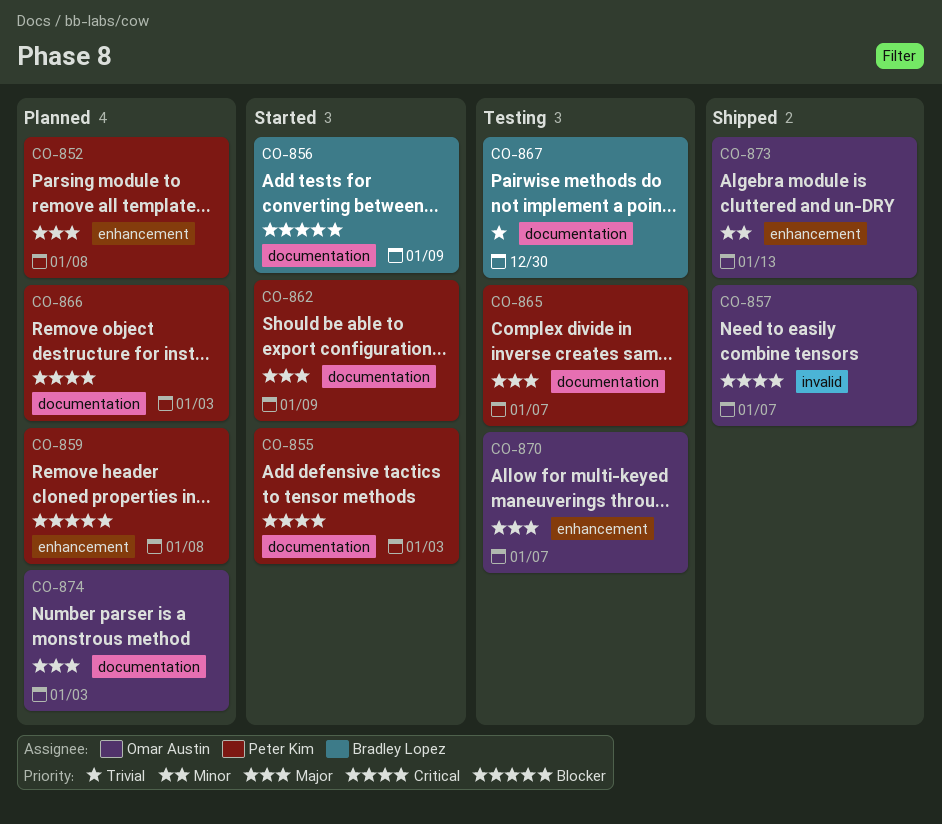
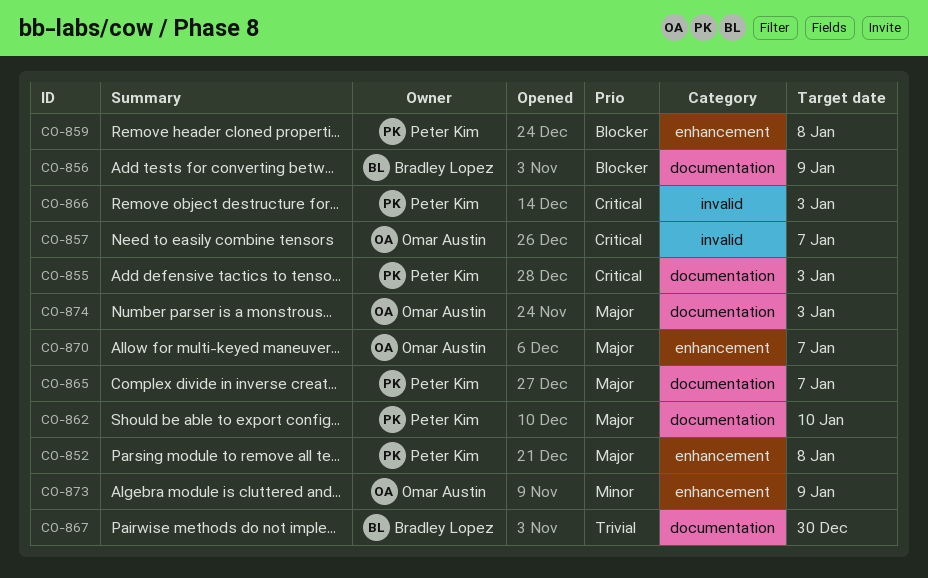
CO-862, due: Jan 9 -> Jan 10
CO-866, label: documentation -> invalid
CO-873, due: Jan 13 -> Jan 9

